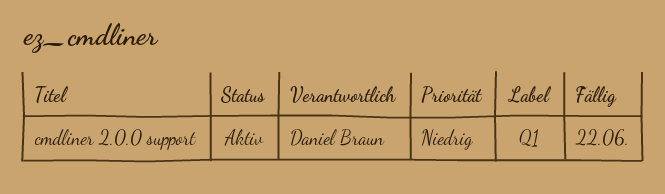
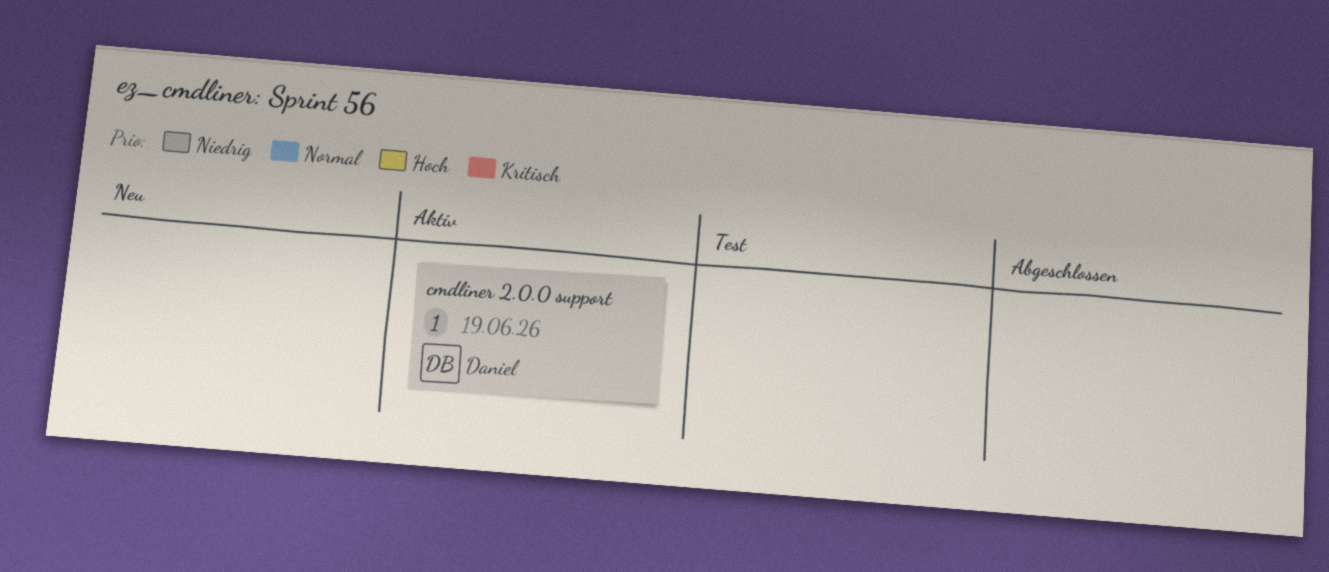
cmdliner 2.0.0 support, due: Jun 22 -> Jun 19

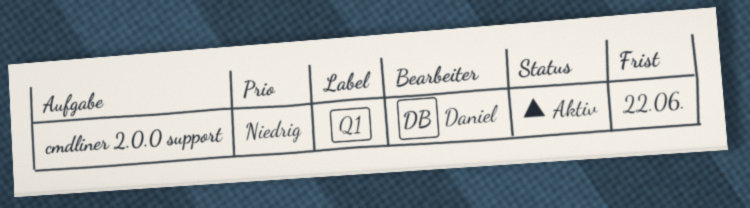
cmdliner 2.0.0 support, due: Jun 19 -> Jun 22

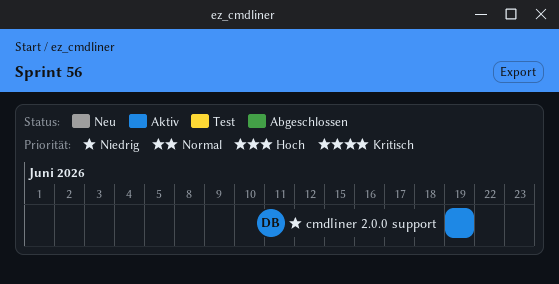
cmdliner 2.0.0 support, due: Jun 22 -> Jun 19

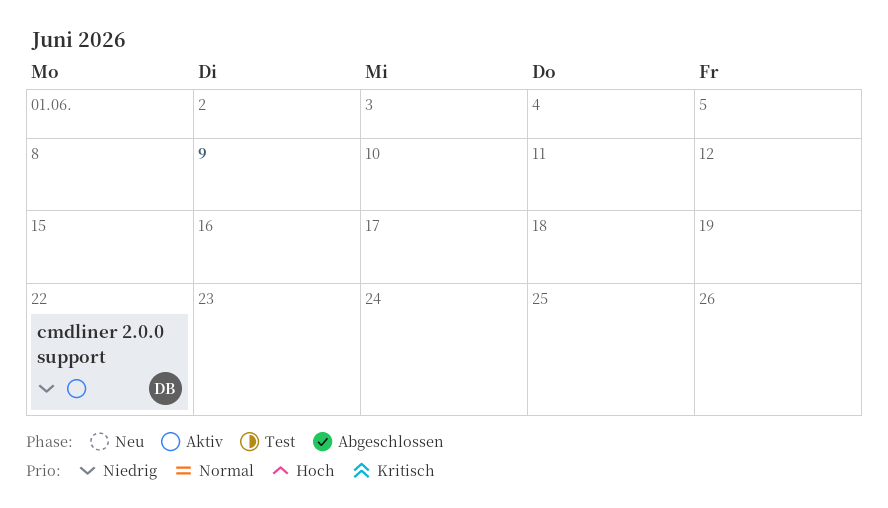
cmdliner 2.0.0 support, due: Jun 19 -> Jun 22

